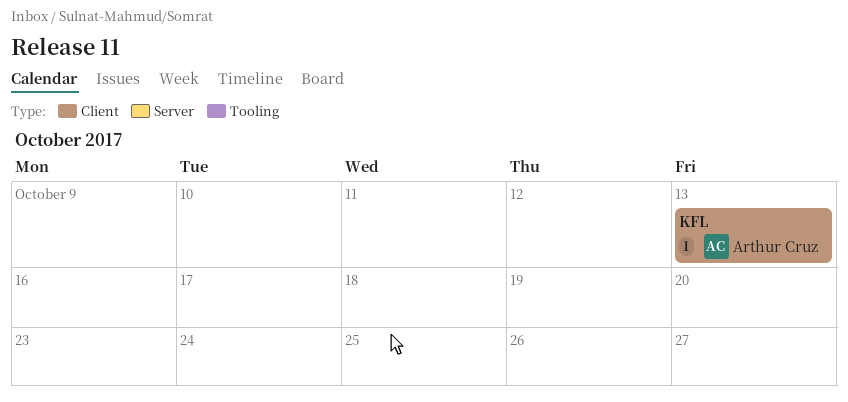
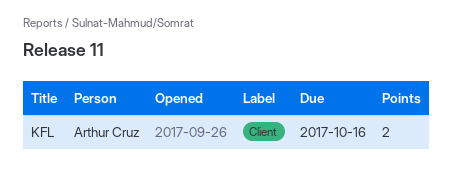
KFL, estimate: 1 -> 2
KFL, due: Oct 13 -> Oct 16

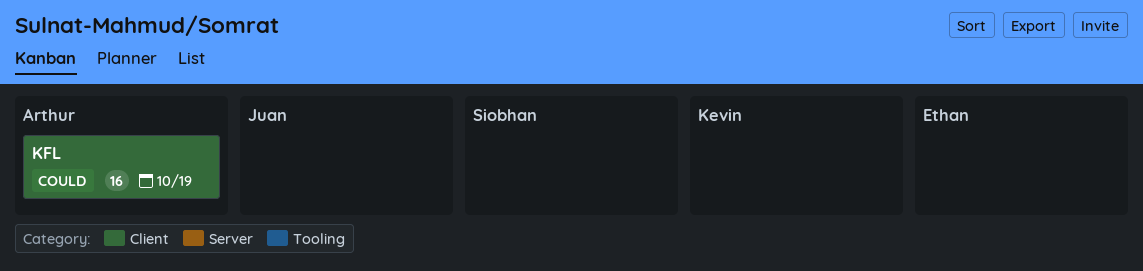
KFL, estimate: 2 -> 16
KFL, due: Oct 16 -> Oct 19

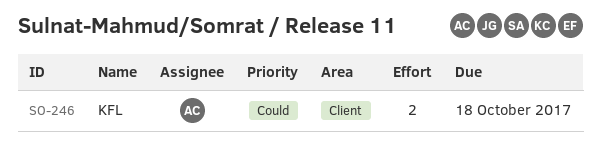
KFL, estimate: 16 -> 2
KFL, due: Oct 19 -> Oct 18

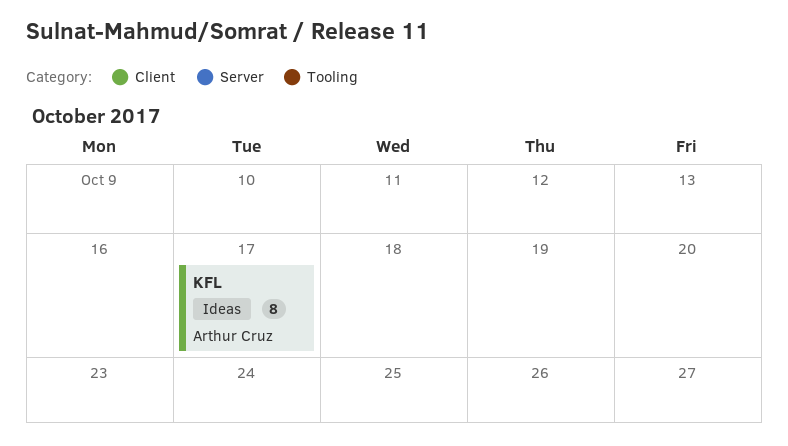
KFL, estimate: 2 -> 8
KFL, due: Oct 18 -> Oct 17

